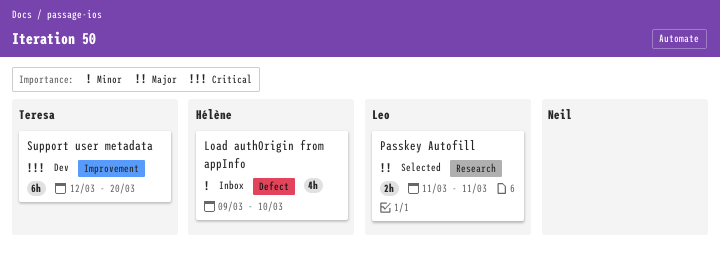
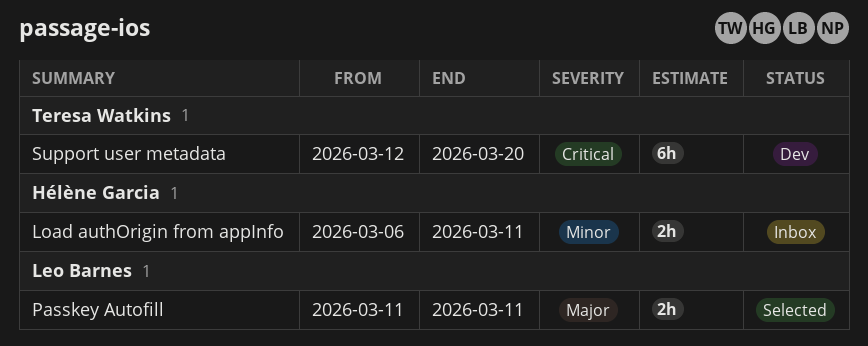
Load authOrigin from appInfo, estimate: 4h -> 2h
Load authOrigin from appInfo, start: Mar 9 -> Mar 6
Load authOrigin from appInfo, due: Mar 10 -> Mar 11

